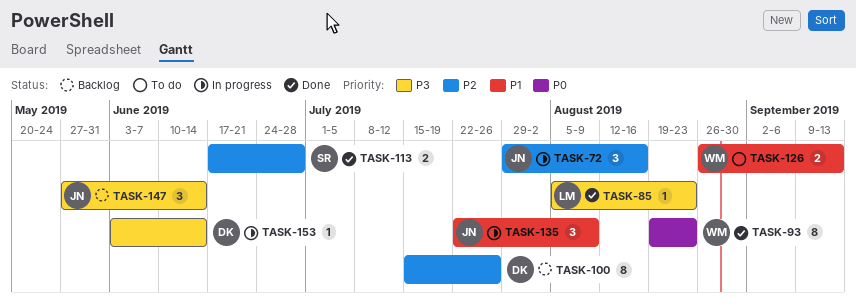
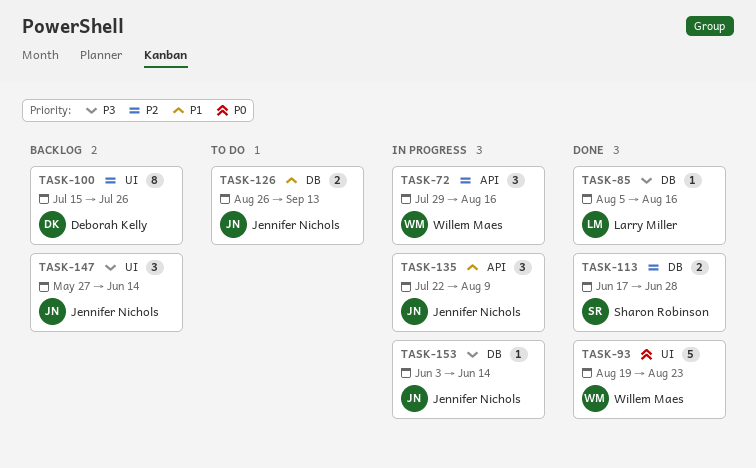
TASK-72, owner: Jennifer Nichols -> Willem Maes
TASK-85, due: Aug 23 -> Aug 16
TASK-93, estimate: 8 -> 5
TASK-126, owner: Willem Maes -> Jennifer Nichols
TASK-153, owner: Deborah Kelly -> Jennifer Nichols

